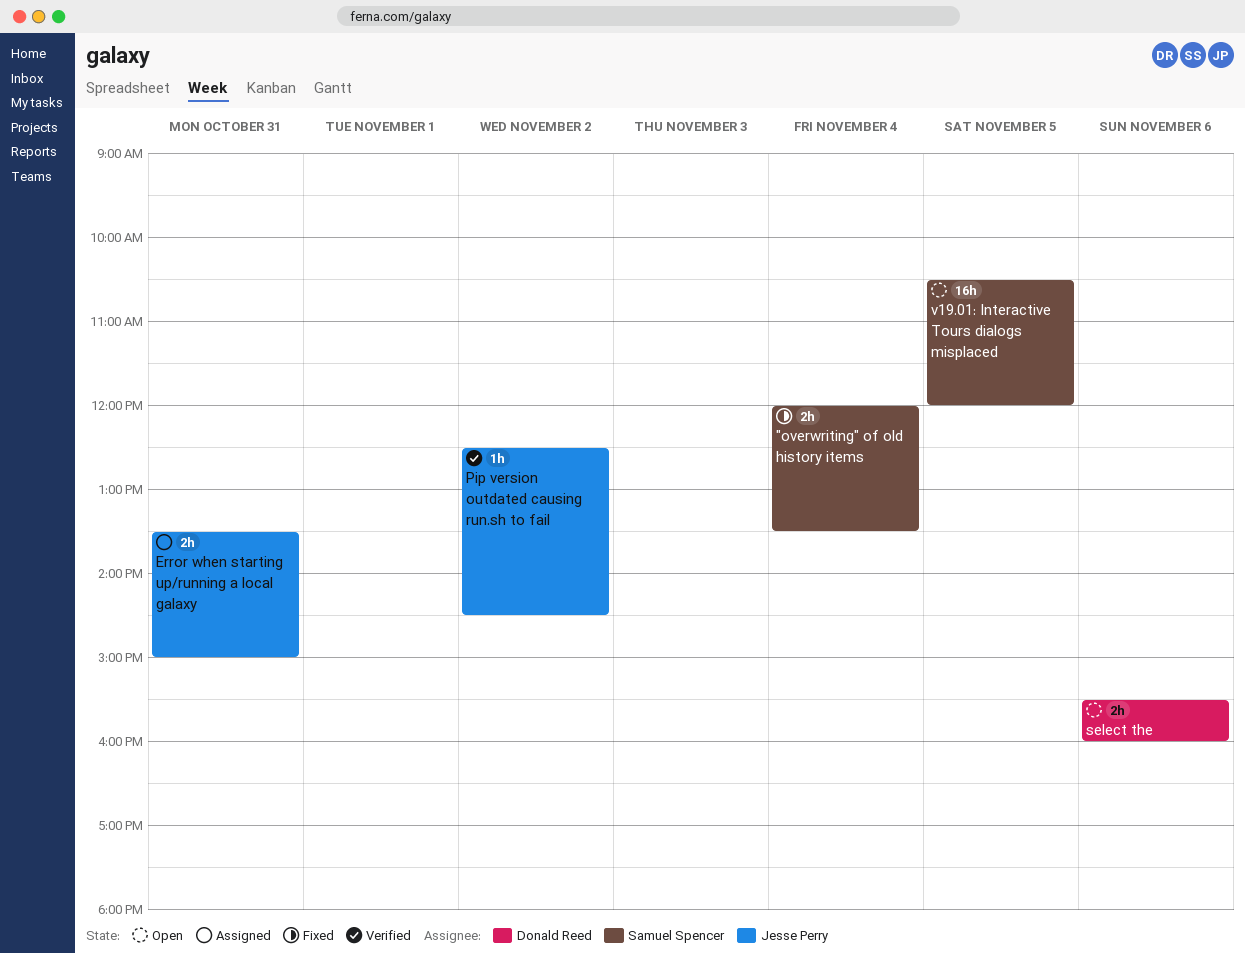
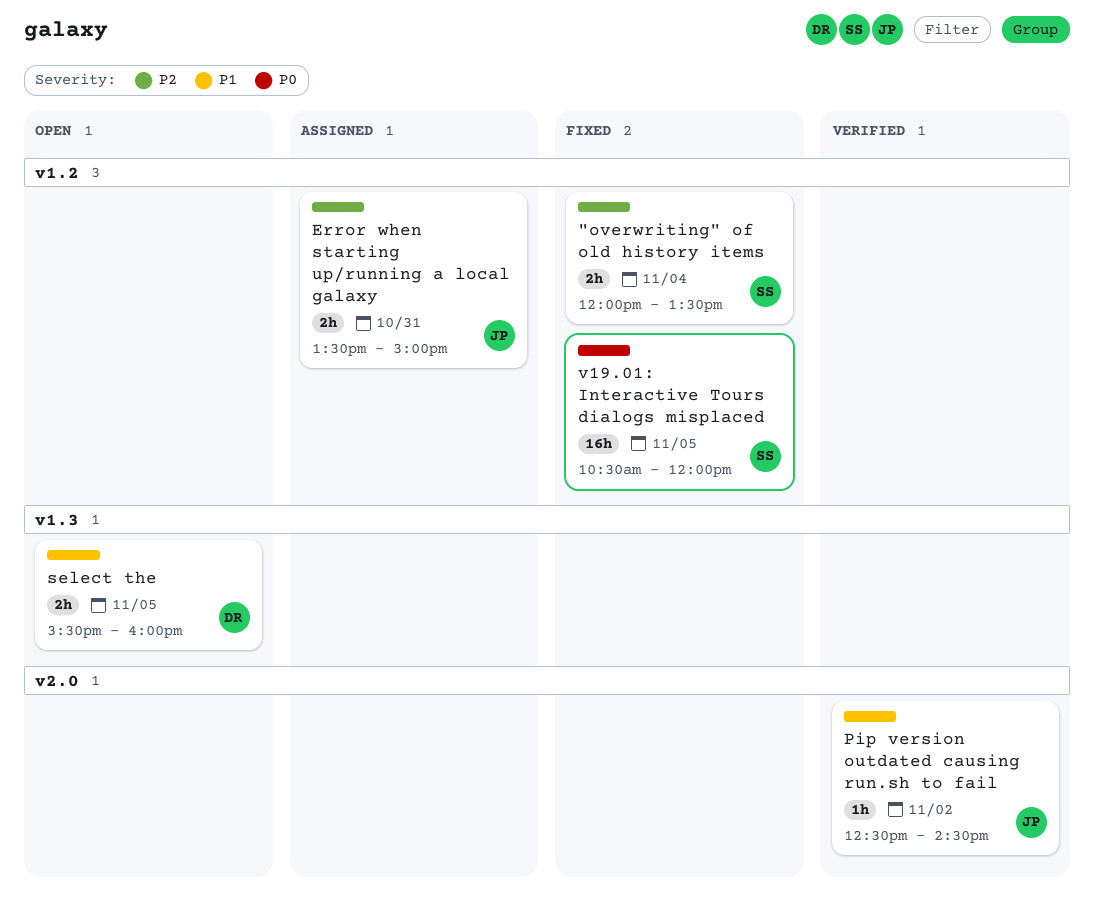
select the, day: Nov 6 -> Nov 5
v19.01: Interactive Tours dialogs misplaced, status: Open -> Fixed

